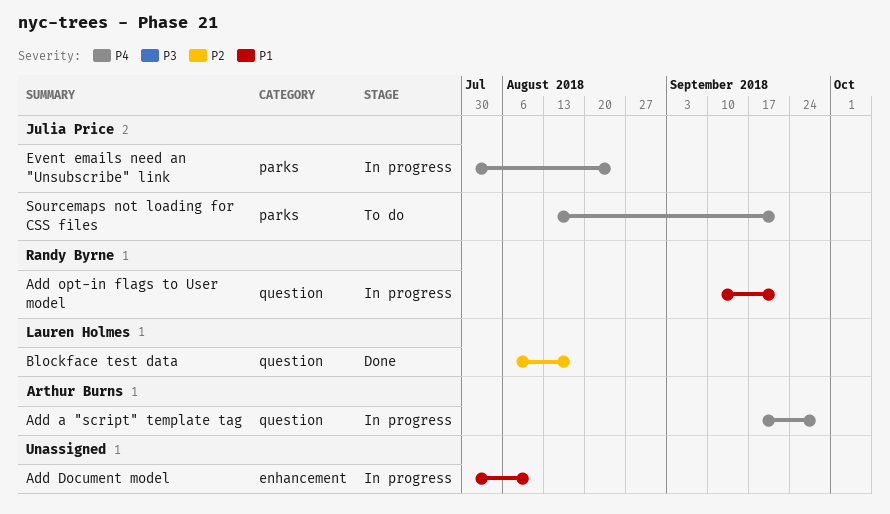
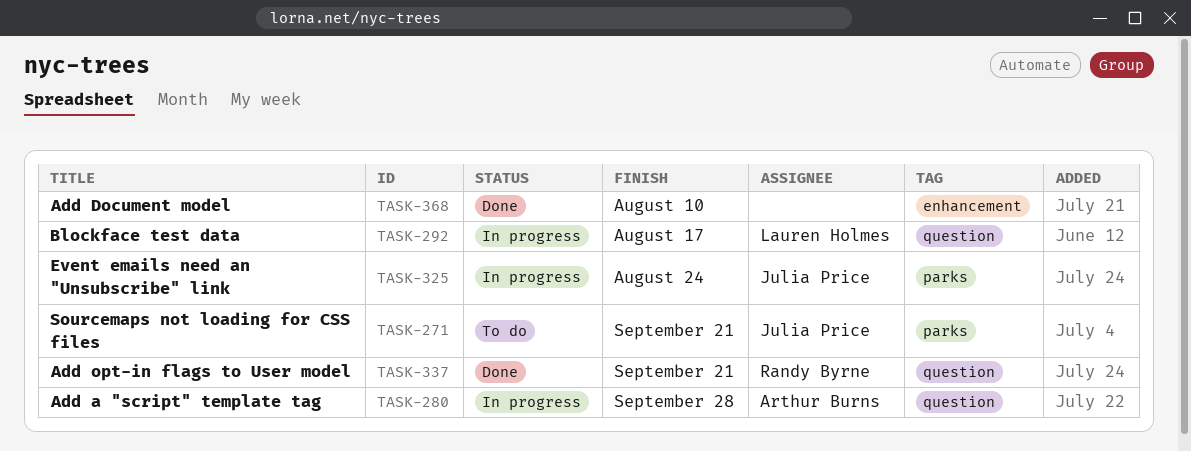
Add Document model, status: In progress -> Done
Add opt-in flags to User model, status: In progress -> Done
Blockface test data, status: Done -> In progress

